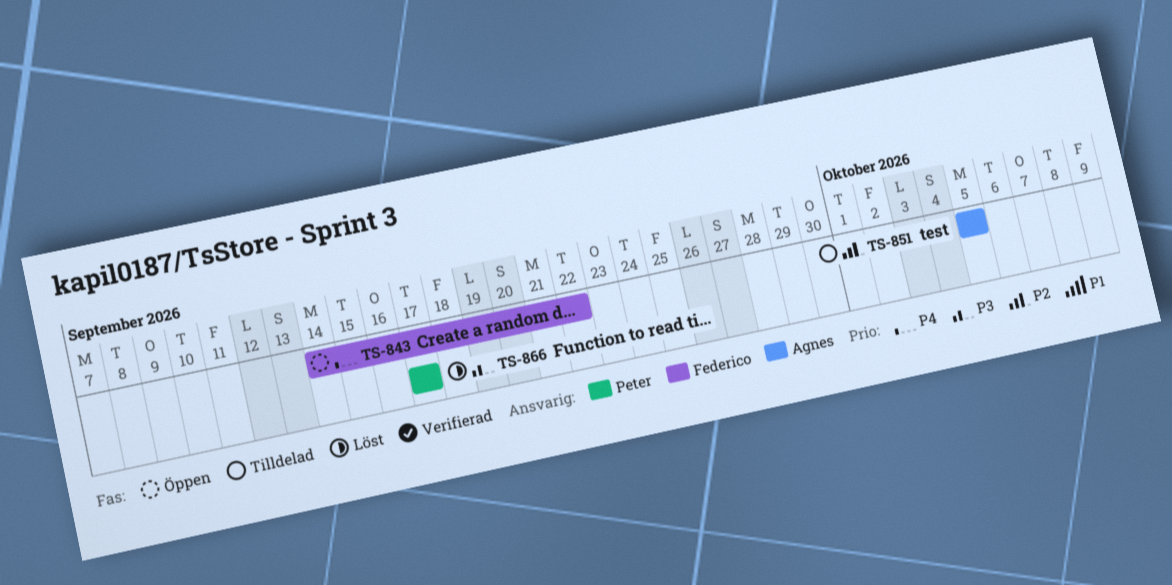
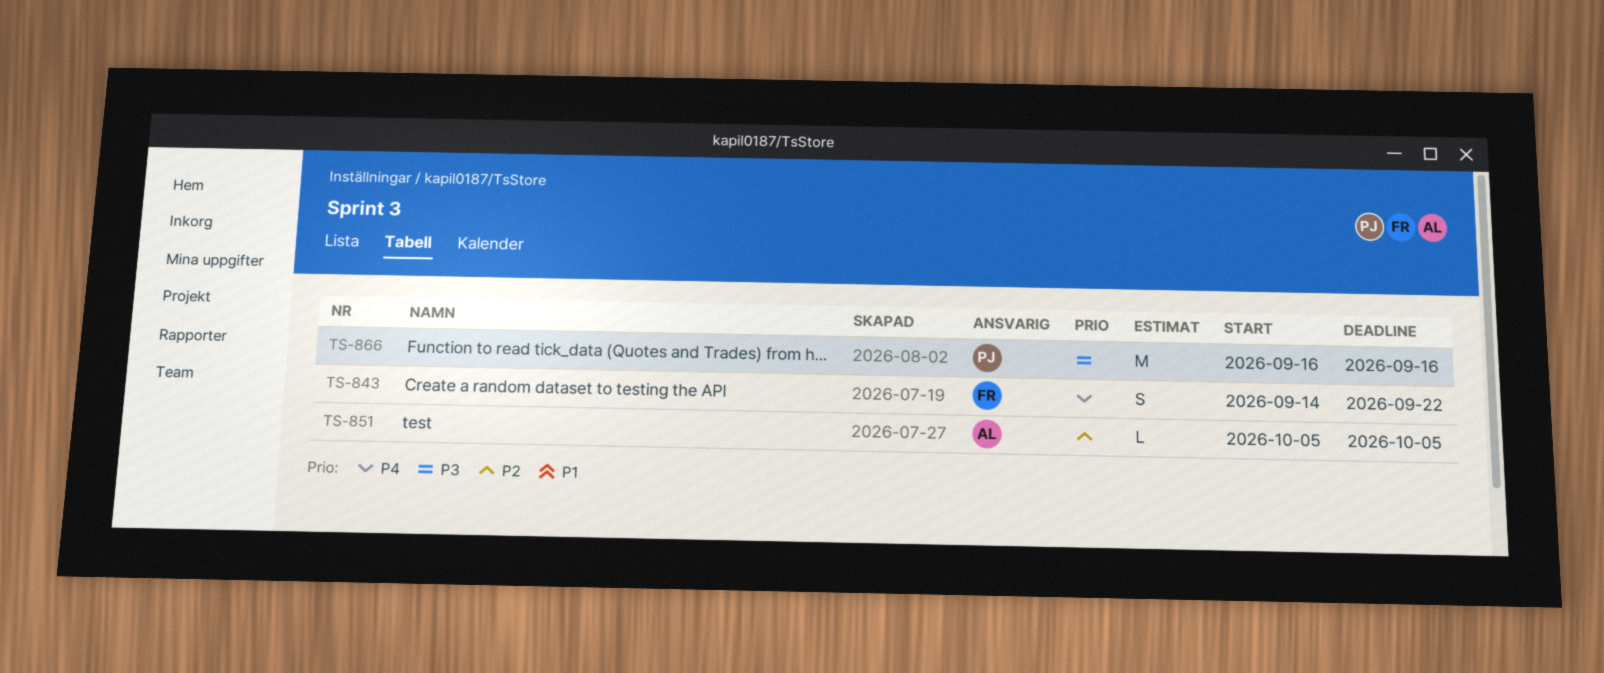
TS-866, start: Sep 17 -> Sep 16
TS-866, due: Sep 17 -> Sep 16

